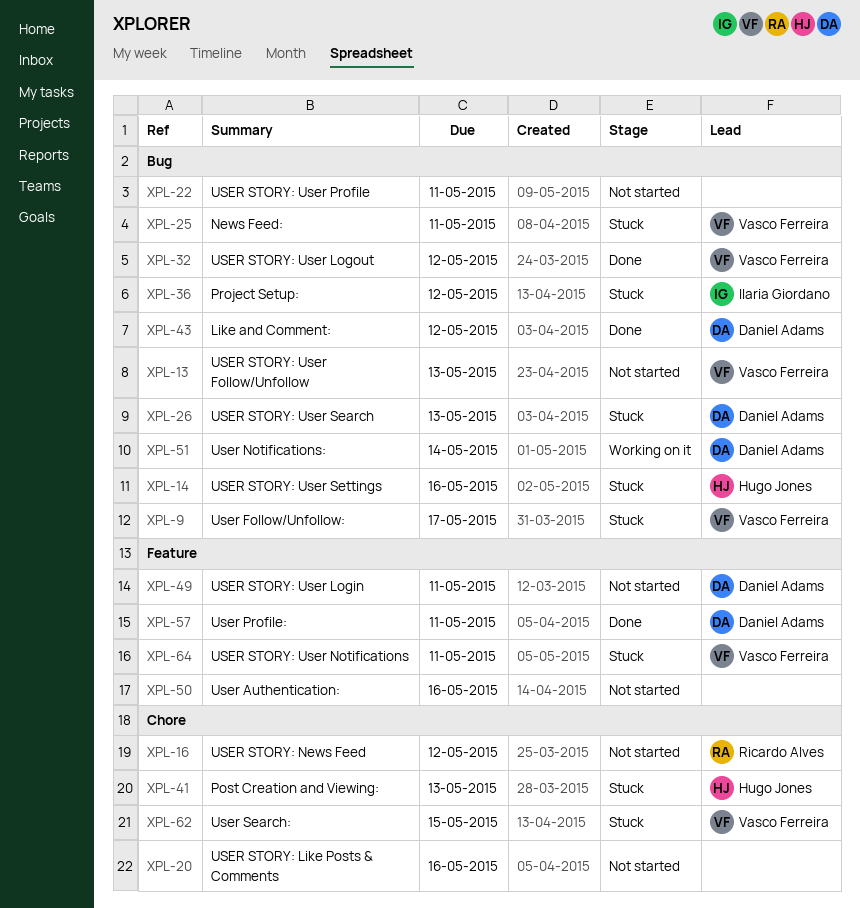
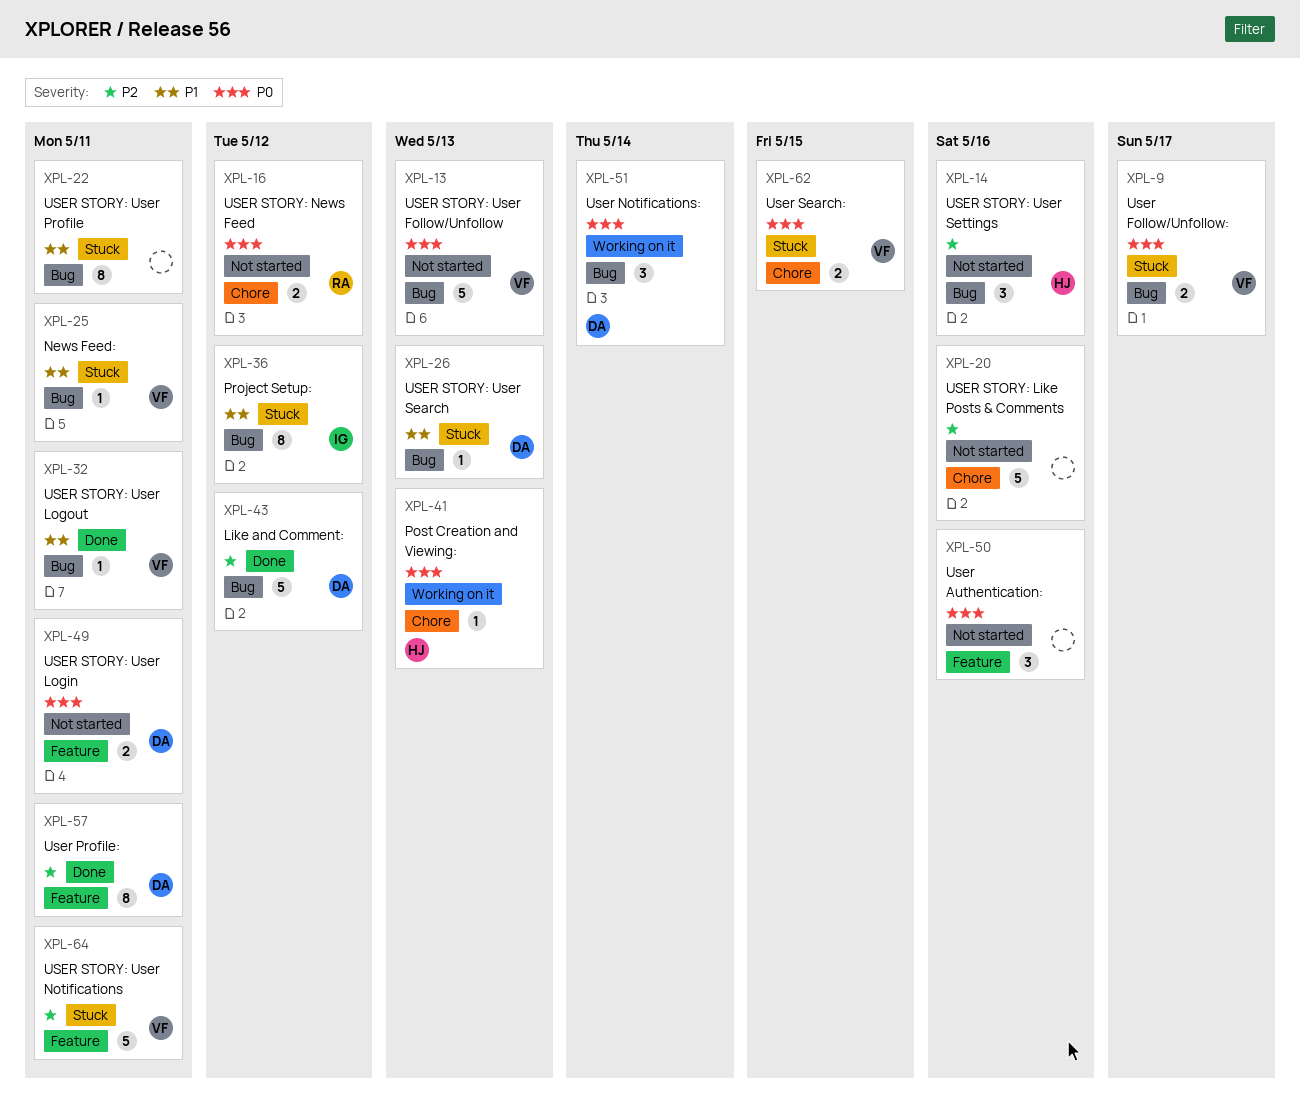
XPL-14, status: Stuck -> Not started
XPL-22, status: Not started -> Stuck
XPL-32, due: May 12 -> May 11
XPL-41, status: Stuck -> Working on it

